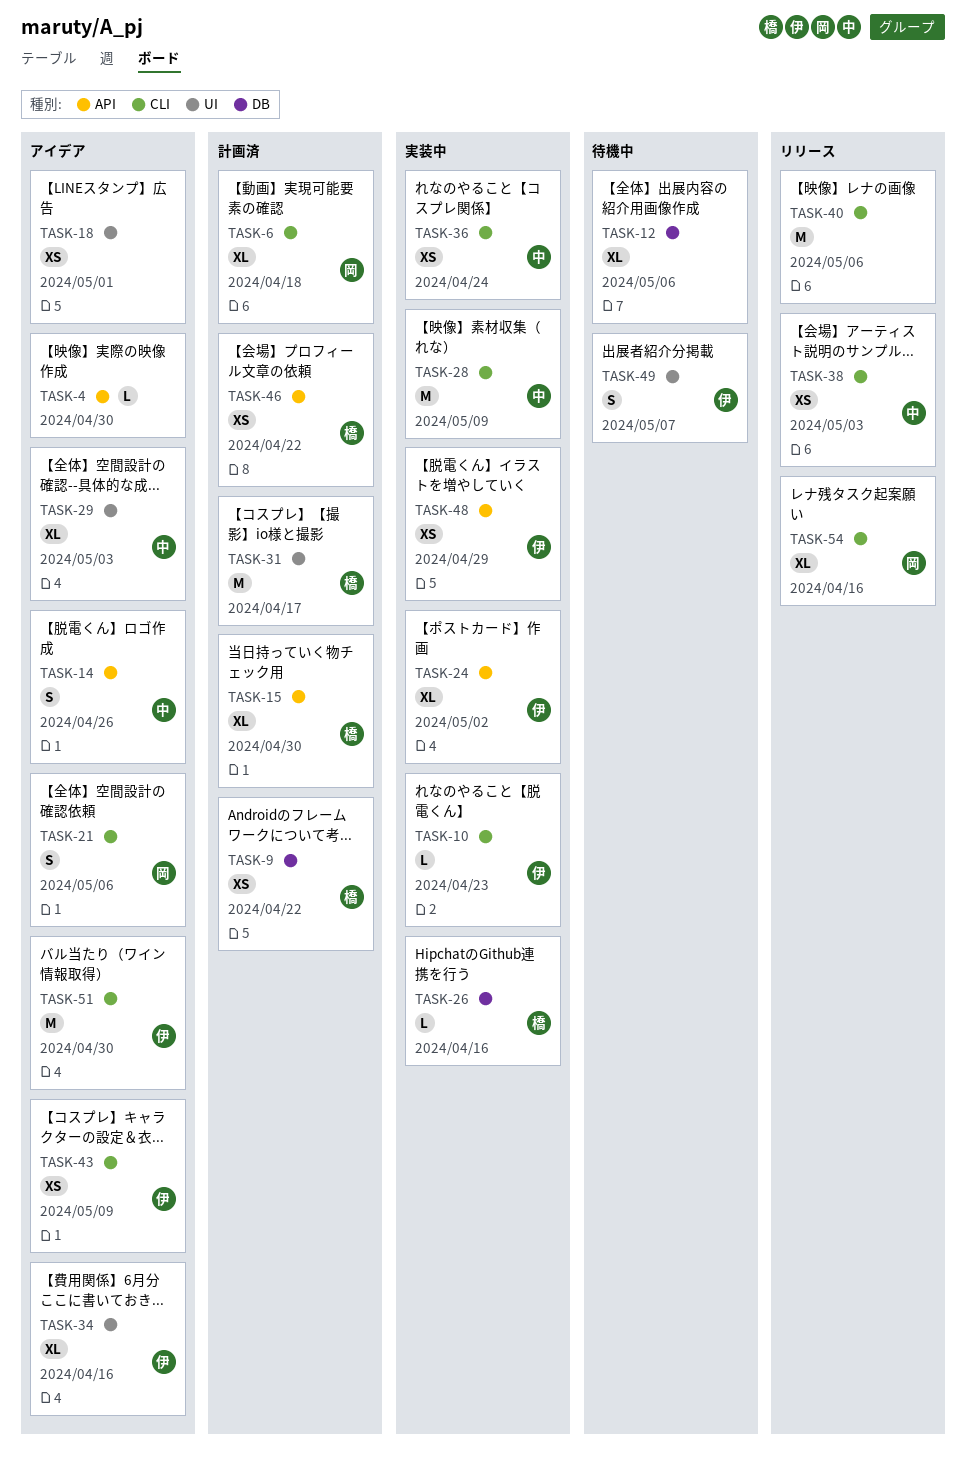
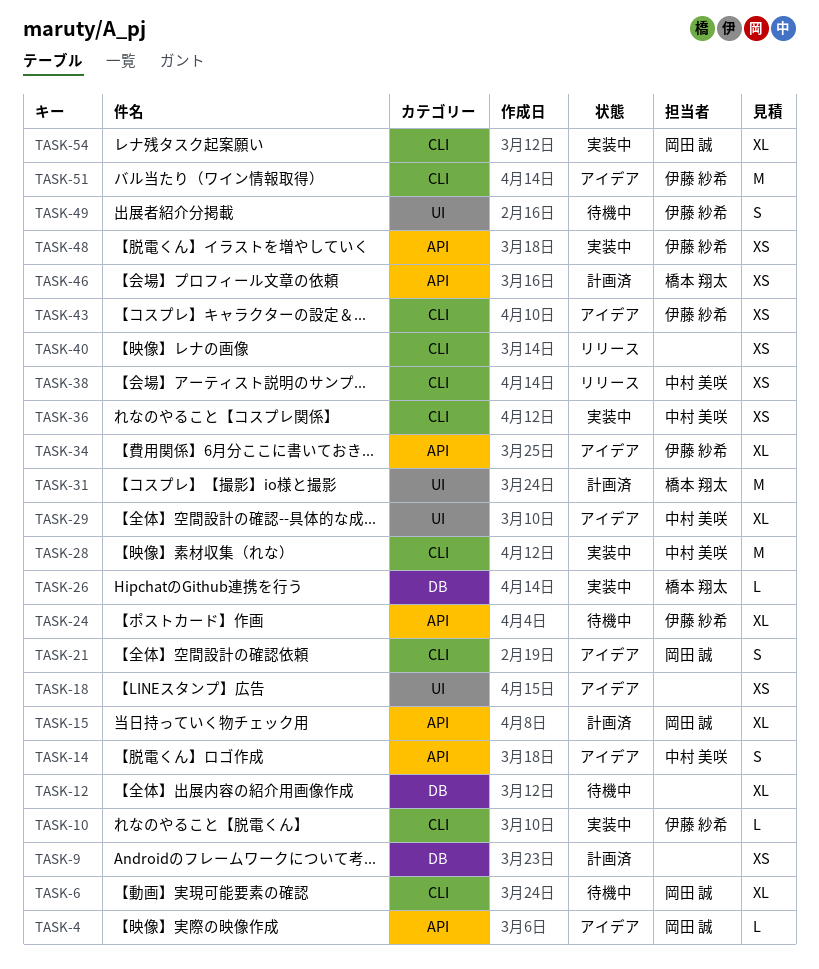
TASK-4, owner: none -> 岡田 誠
TASK-6, status: 計画済 -> 待機中
TASK-9, owner: 橋本 翔太 -> none
TASK-15, owner: 橋本 翔太 -> 岡田 誠
TASK-24, status: 実装中 -> 待機中
TASK-34, label: UI -> API
TASK-40, estimate: M -> XS
TASK-54, status: リリース -> 実装中

